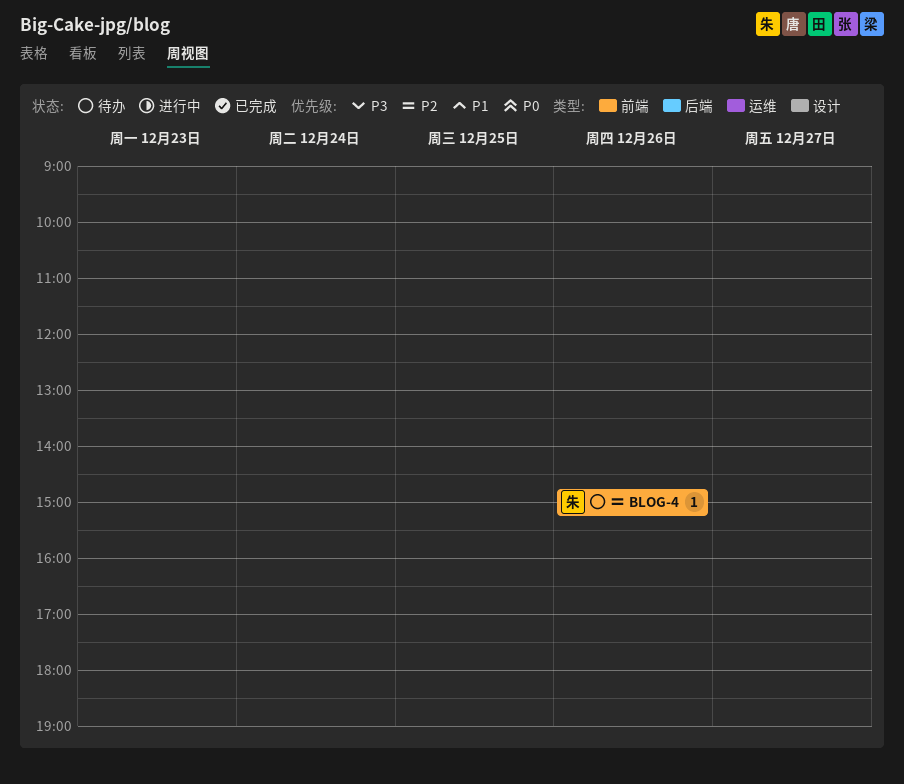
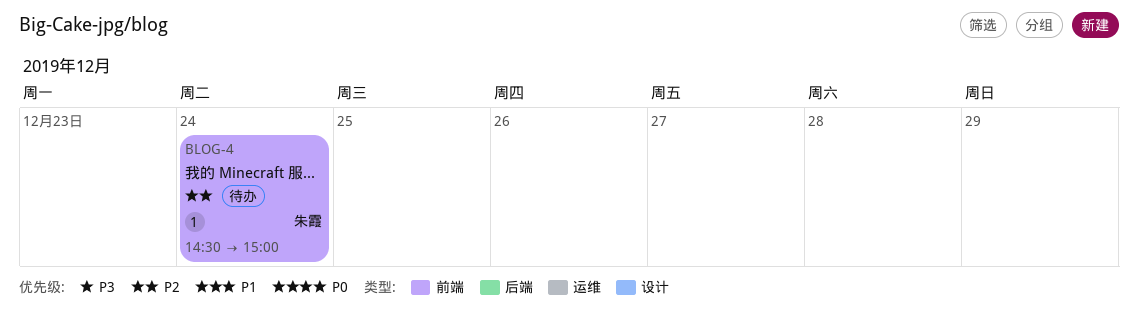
BLOG-4, day: Dec 26 -> Dec 24
BLOG-4, begins: 14:45 -> 14:30
BLOG-4, ends: 15:15 -> 15:00

